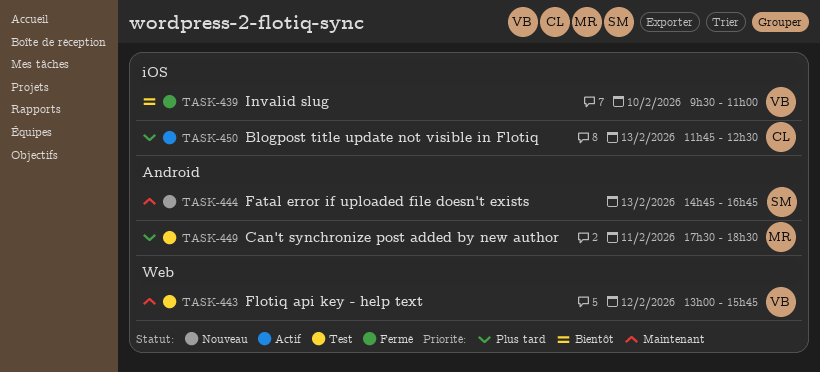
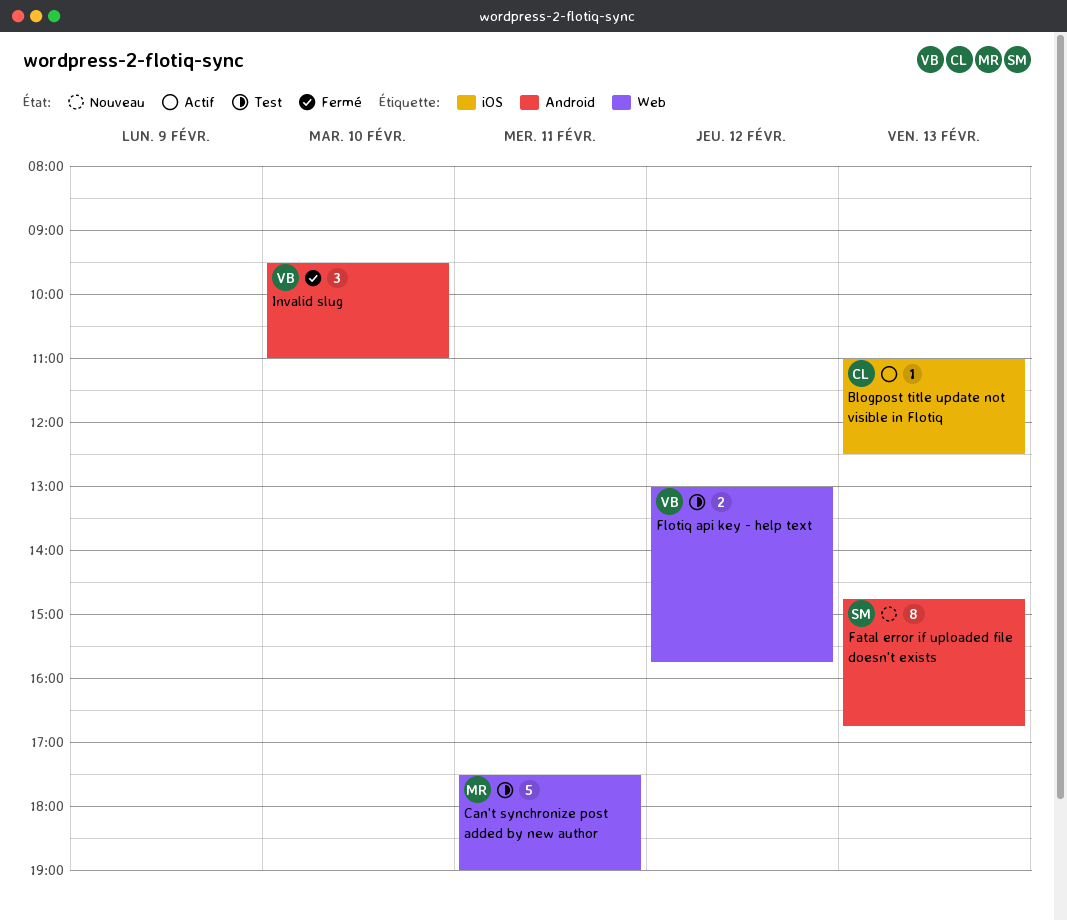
Blogpost title update not visible in Flotiq, begins: 11:45 -> 11:00
Can't synchronize post added by new author, label: Android -> Web
Can't synchronize post added by new author, ends: 18:30 -> 19:00
Invalid slug, label: iOS -> Android

